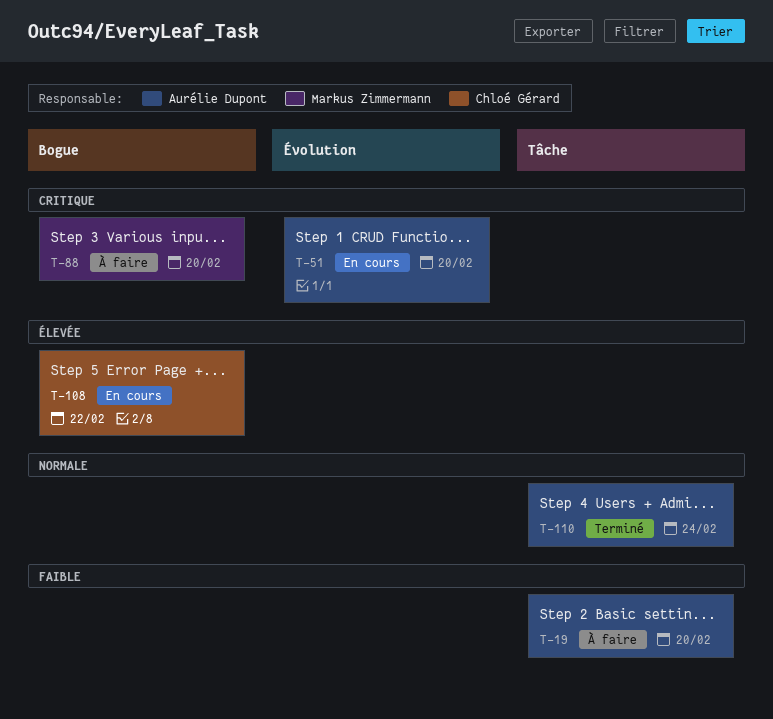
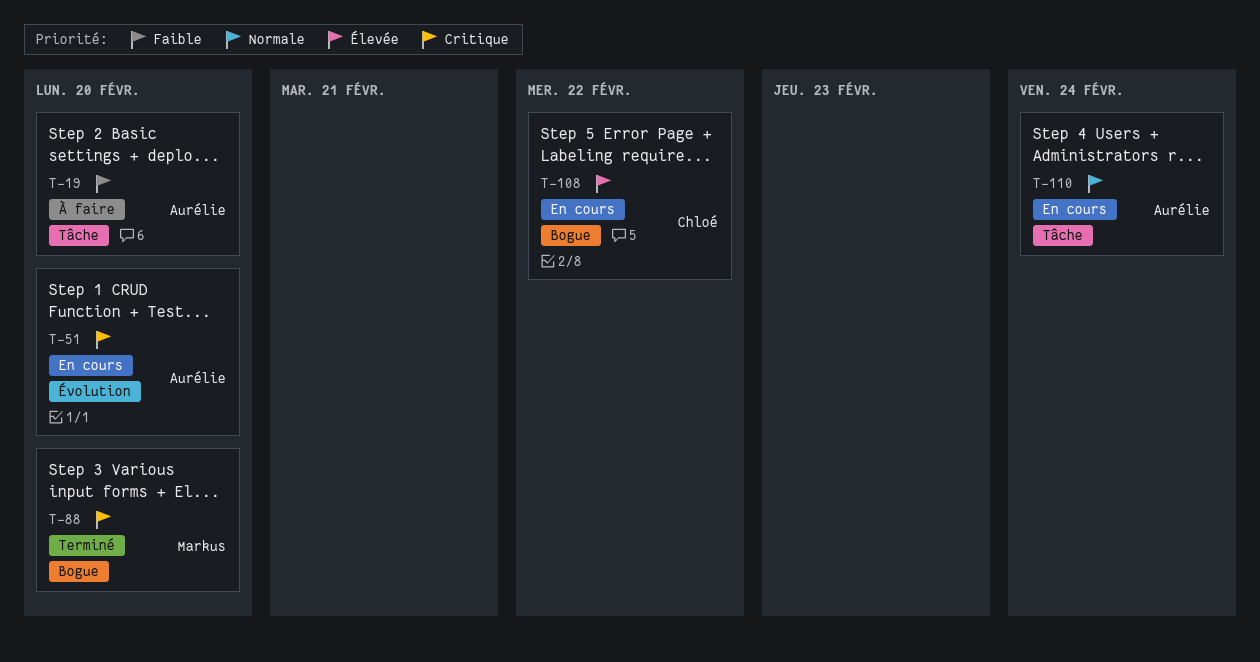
T-88, status: À faire -> Terminé
T-110, status: Terminé -> En cours

